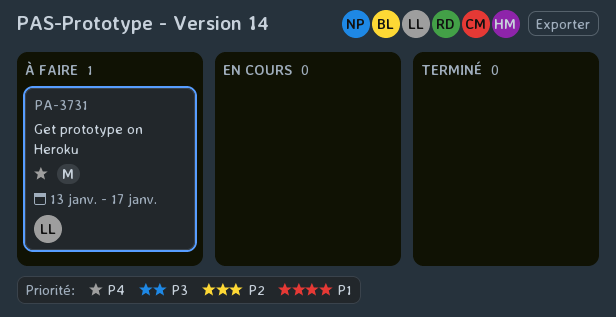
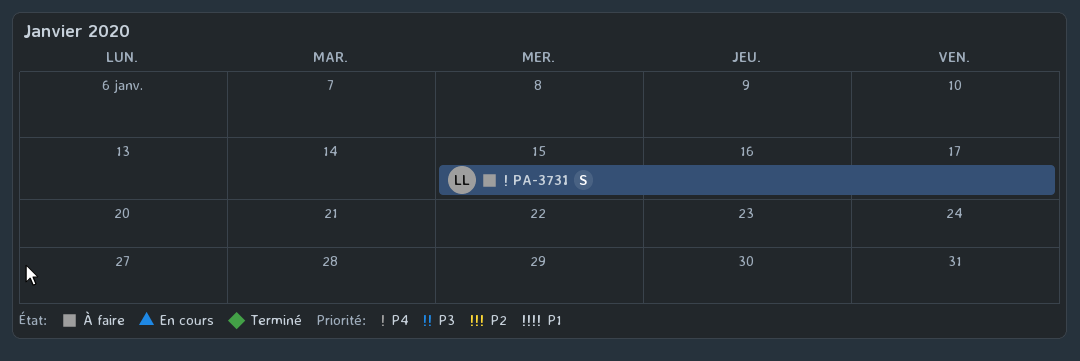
PA-3731, estimate: M -> S
PA-3731, start: Jan 13 -> Jan 15

